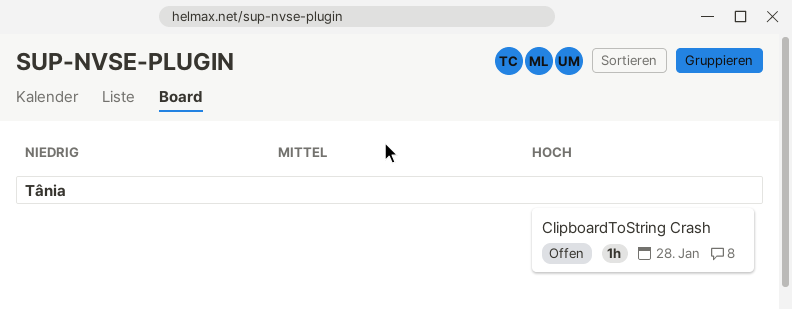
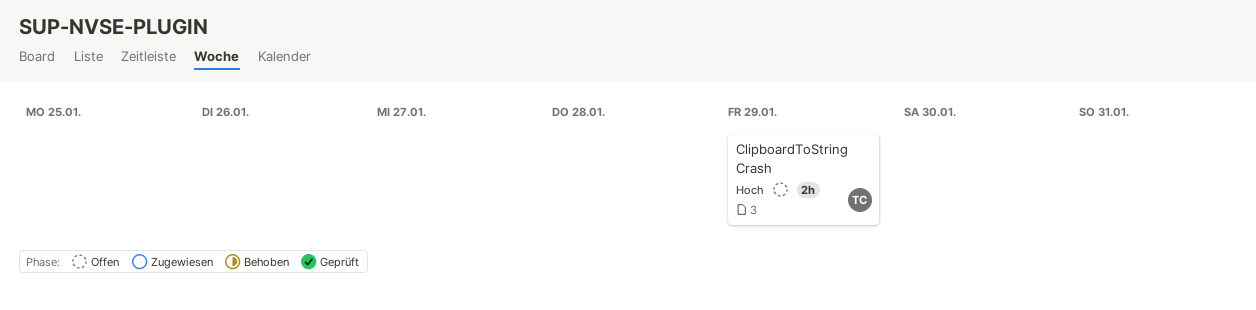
ClipboardToString Crash, estimate: 1h -> 2h
ClipboardToString Crash, due: Jan 28 -> Jan 29

